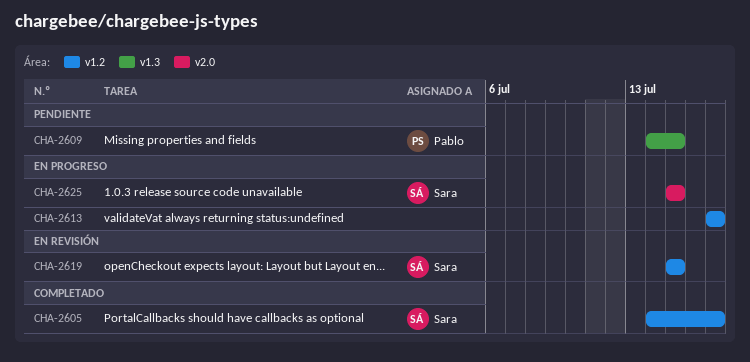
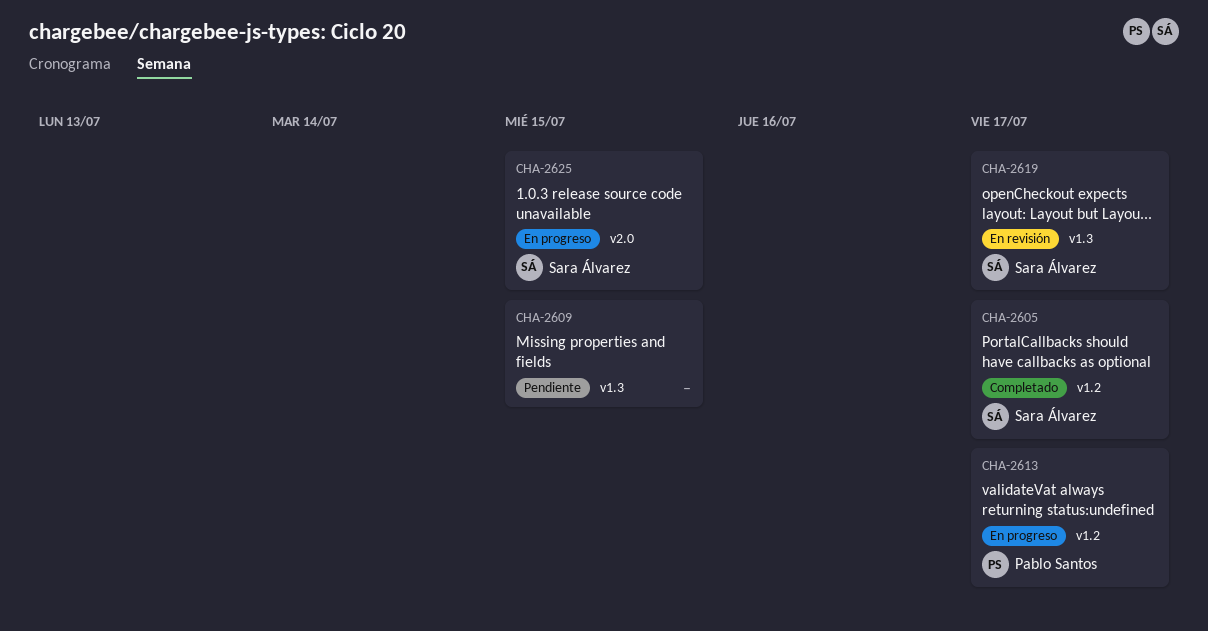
CHA-2609, owner: Pablo Santos -> none
CHA-2613, owner: none -> Pablo Santos
CHA-2619, label: v1.2 -> v1.3
CHA-2619, due: Jul 15 -> Jul 17

